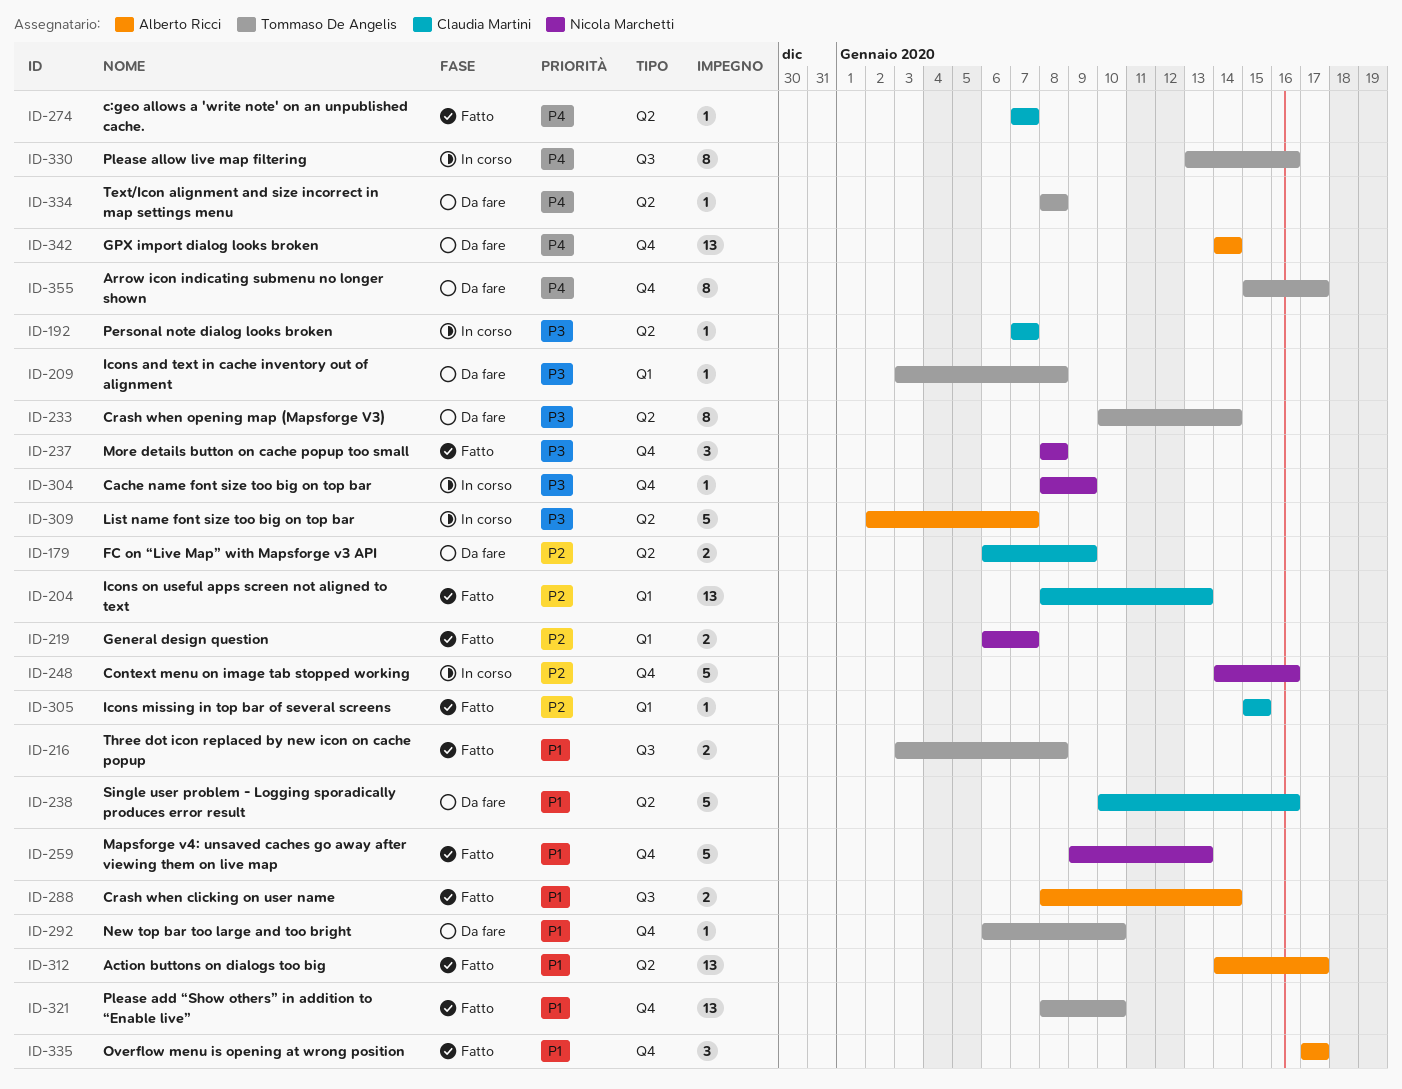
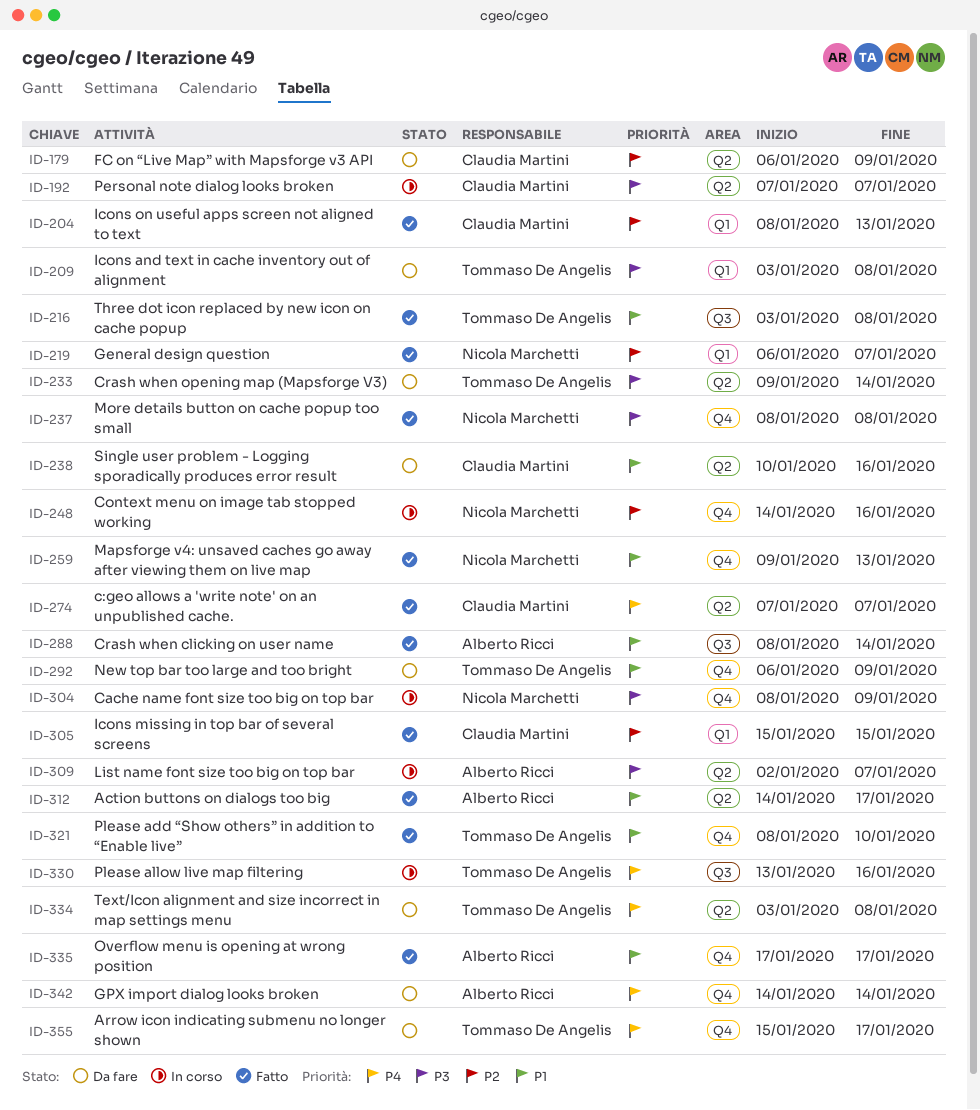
ID-233, start: Jan 10 -> Jan 9
ID-292, due: Jan 10 -> Jan 9
ID-334, start: Jan 8 -> Jan 3

